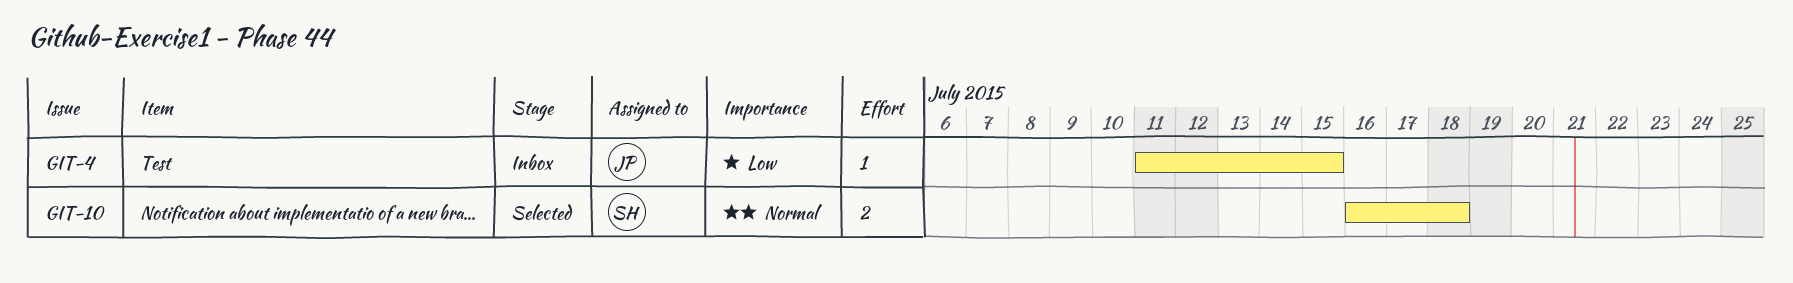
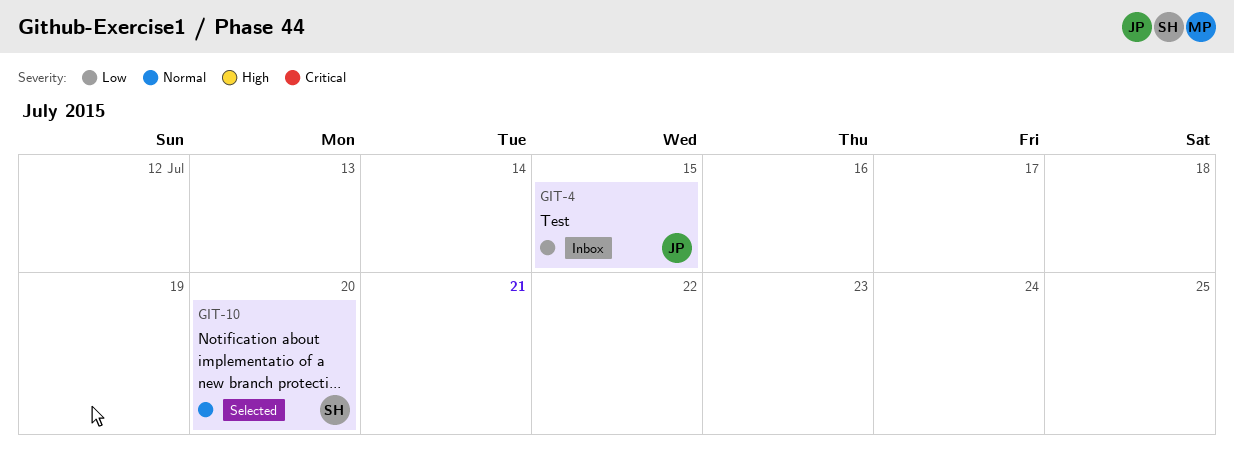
GIT-10, due: Jul 18 -> Jul 20

